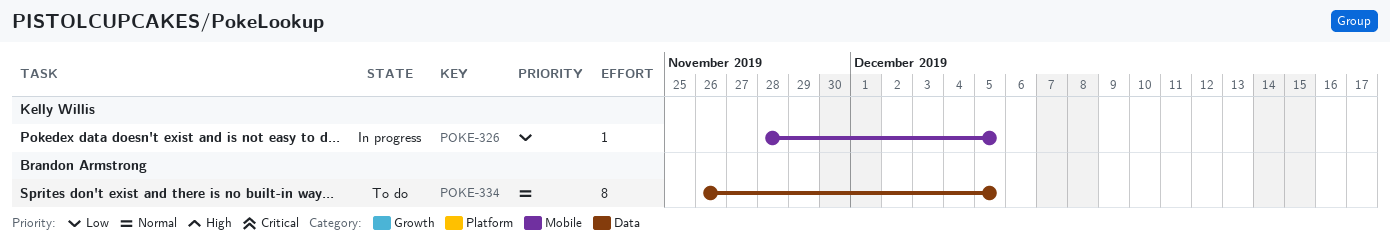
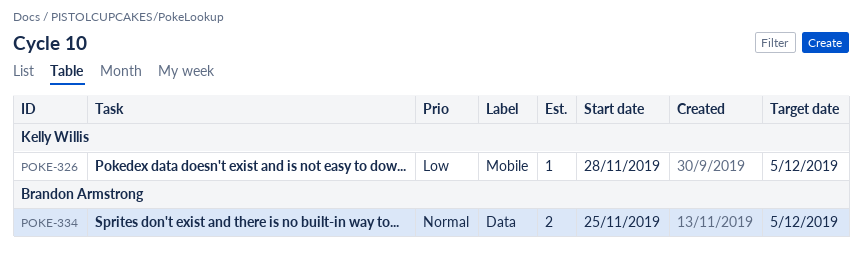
POKE-334, estimate: 8 -> 2
POKE-334, start: Nov 26 -> Nov 25

